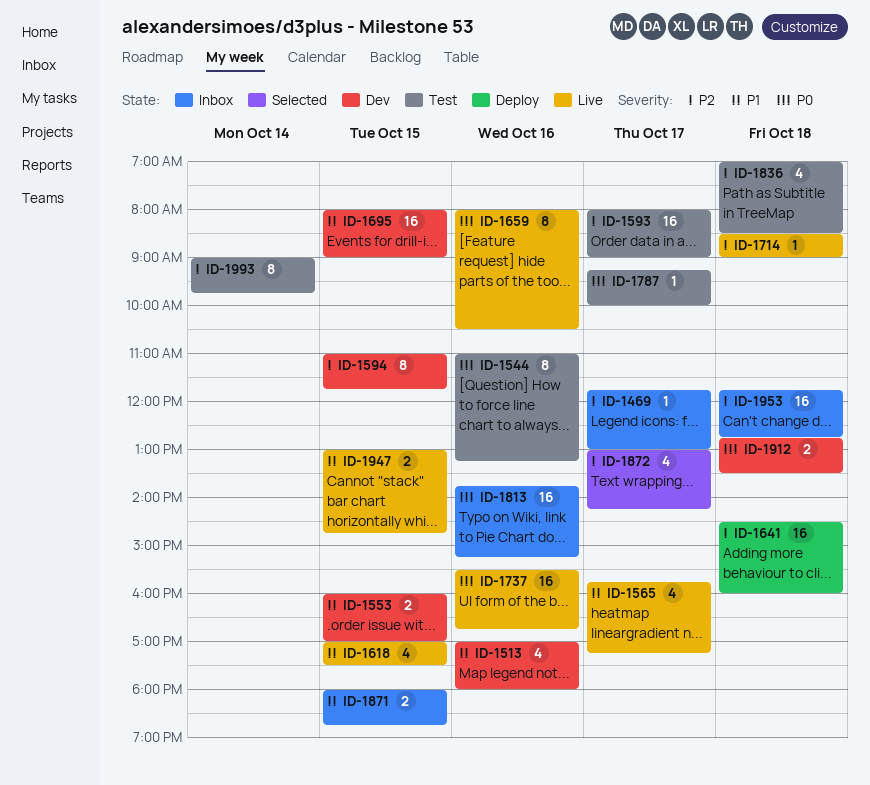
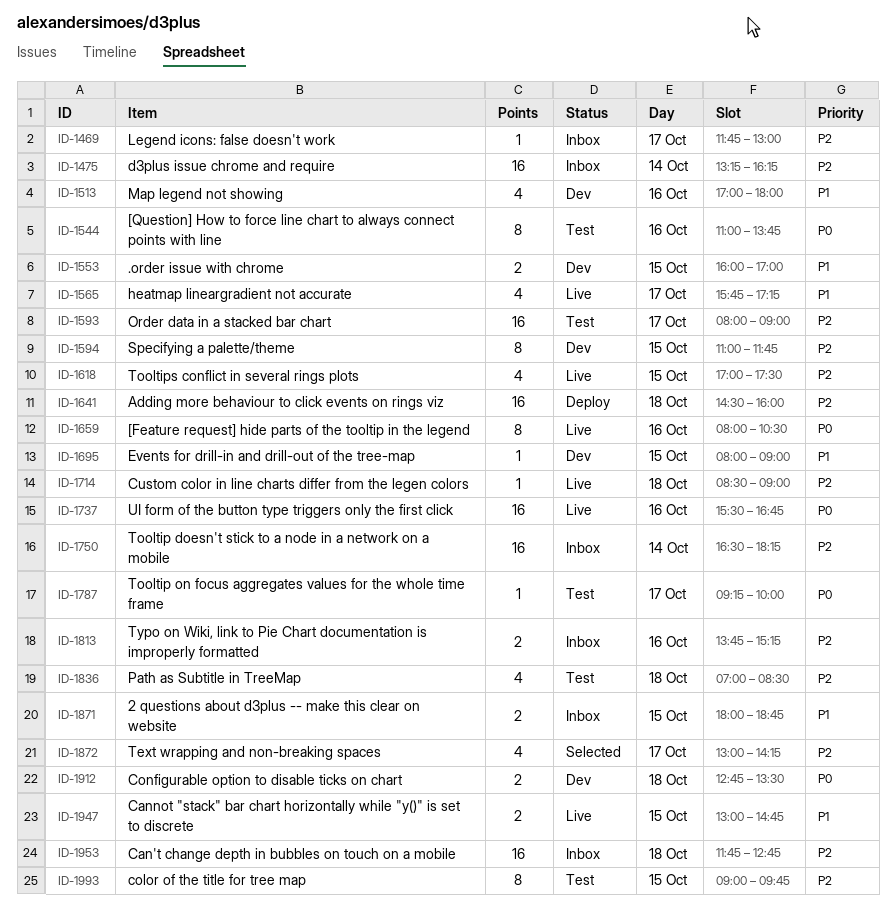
ID-1475: none -> present
ID-1544, ends: 13:15 -> 13:45
ID-1618, priority: P1 -> P2
ID-1695, estimate: 16 -> 1
ID-1750: none -> present
ID-1813, priority: P0 -> P2
ID-1813, estimate: 16 -> 2
ID-1993, day: Oct 14 -> Oct 15

